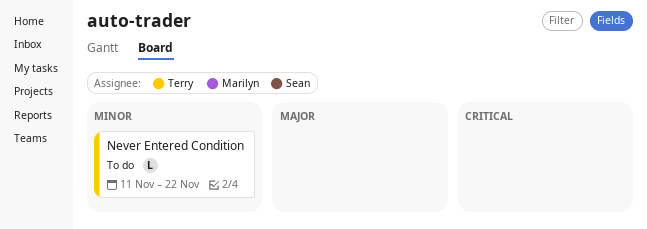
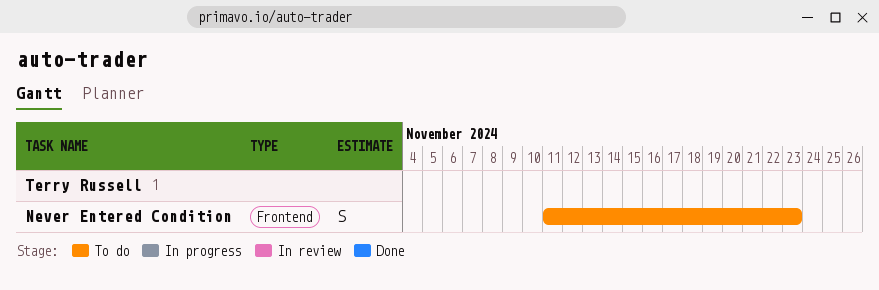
Never Entered Condition, estimate: L -> S
Never Entered Condition, due: Nov 22 -> Nov 23

